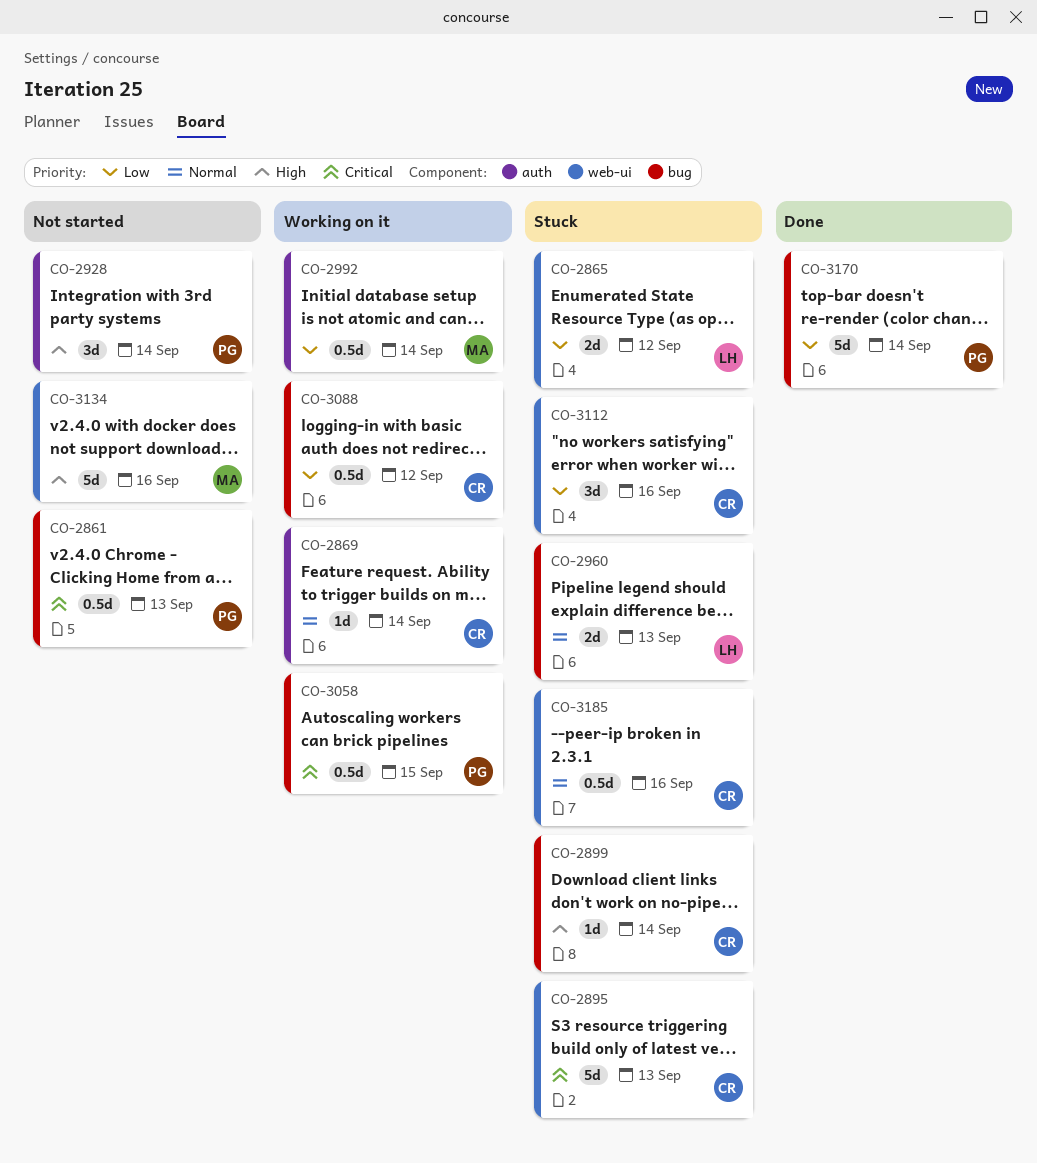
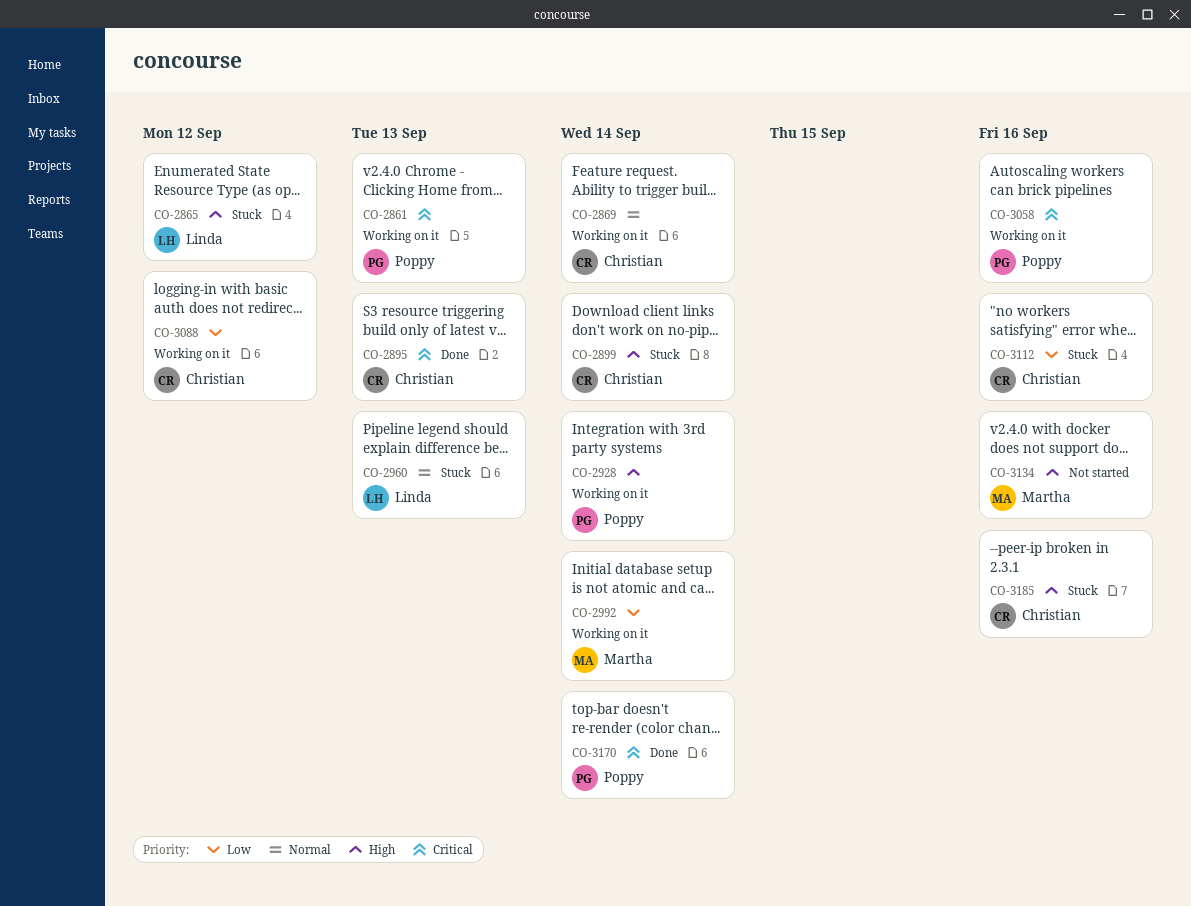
CO-2861, status: Not started -> Working on it
CO-2865, priority: Low -> High
CO-2895, status: Stuck -> Done
CO-2928, status: Not started -> Working on it
CO-3058, due: Sep 15 -> Sep 16
CO-3170, priority: Low -> Critical
CO-3185, priority: Normal -> High

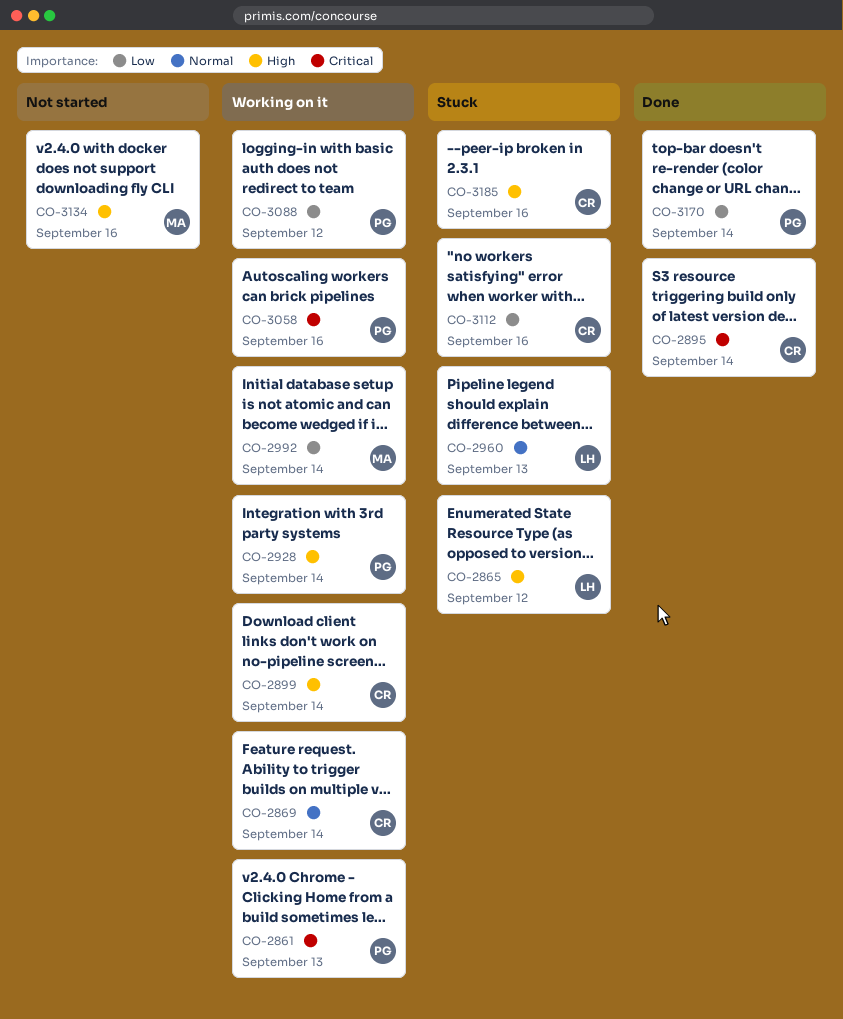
CO-2895, due: Sep 13 -> Sep 14
CO-2899, status: Stuck -> Working on it
CO-3088, owner: Christian -> Poppy
CO-3170, priority: Critical -> Low

